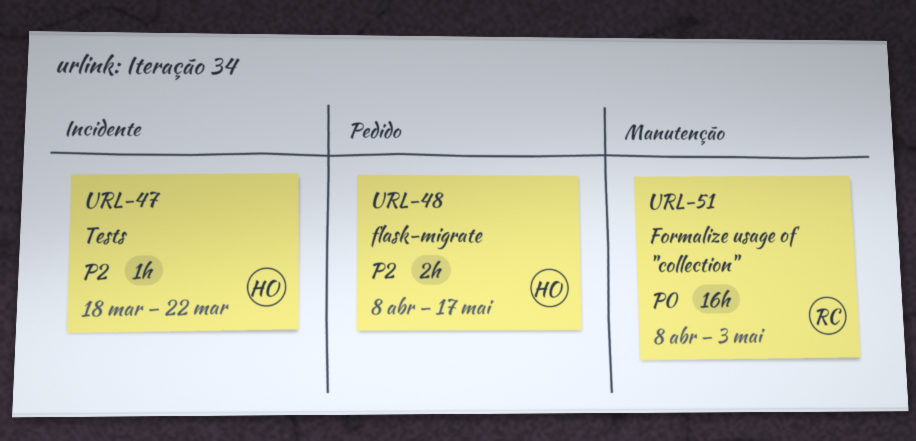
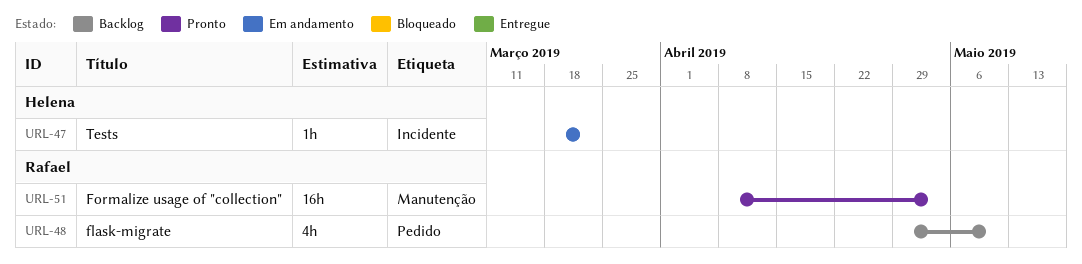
URL-48, owner: Helena -> Rafael
URL-48, estimate: 2h -> 4h
URL-48, start: Apr 8 -> Apr 29
URL-48, due: May 17 -> May 10

